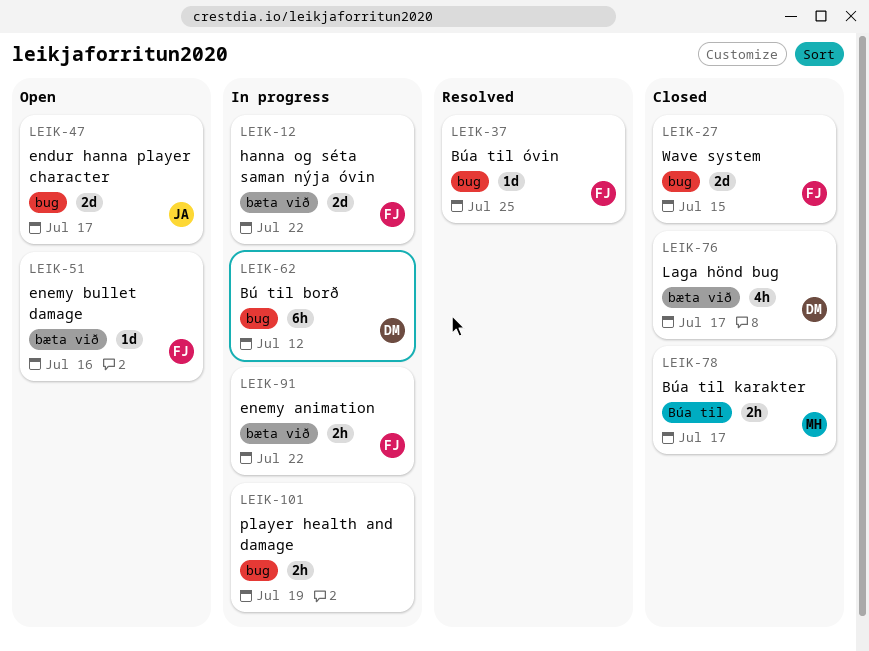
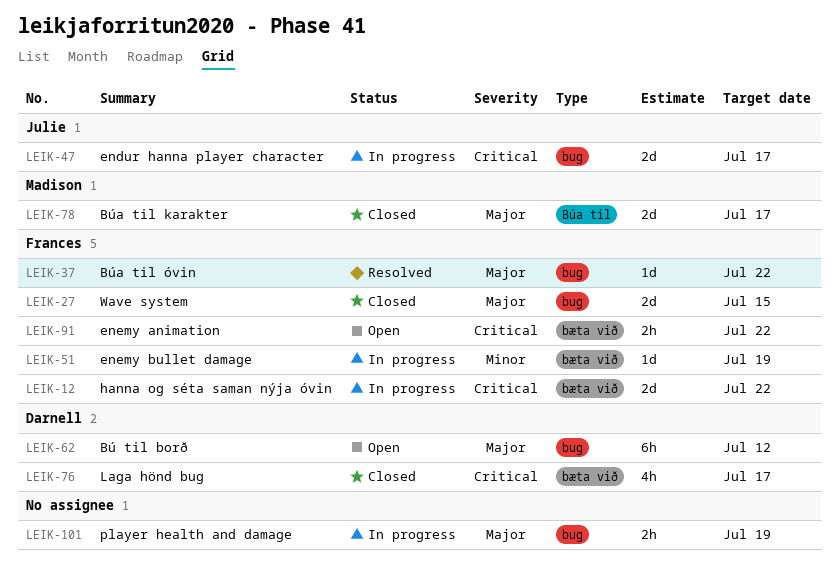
LEIK-37, due: Jul 25 -> Jul 22
LEIK-47, status: Open -> In progress
LEIK-51, status: Open -> In progress
LEIK-51, due: Jul 16 -> Jul 19
LEIK-62, status: In progress -> Open
LEIK-78, estimate: 2h -> 2d
LEIK-91, status: In progress -> Open

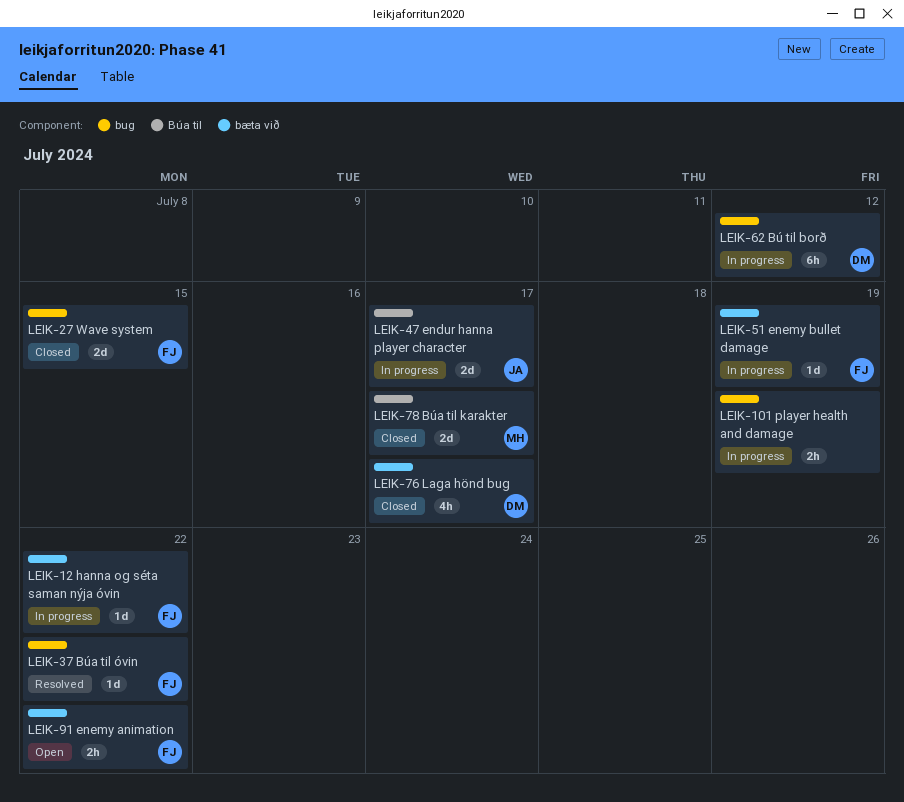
LEIK-12, estimate: 2d -> 1d
LEIK-47, label: bug -> Búa til
LEIK-62, status: Open -> In progress

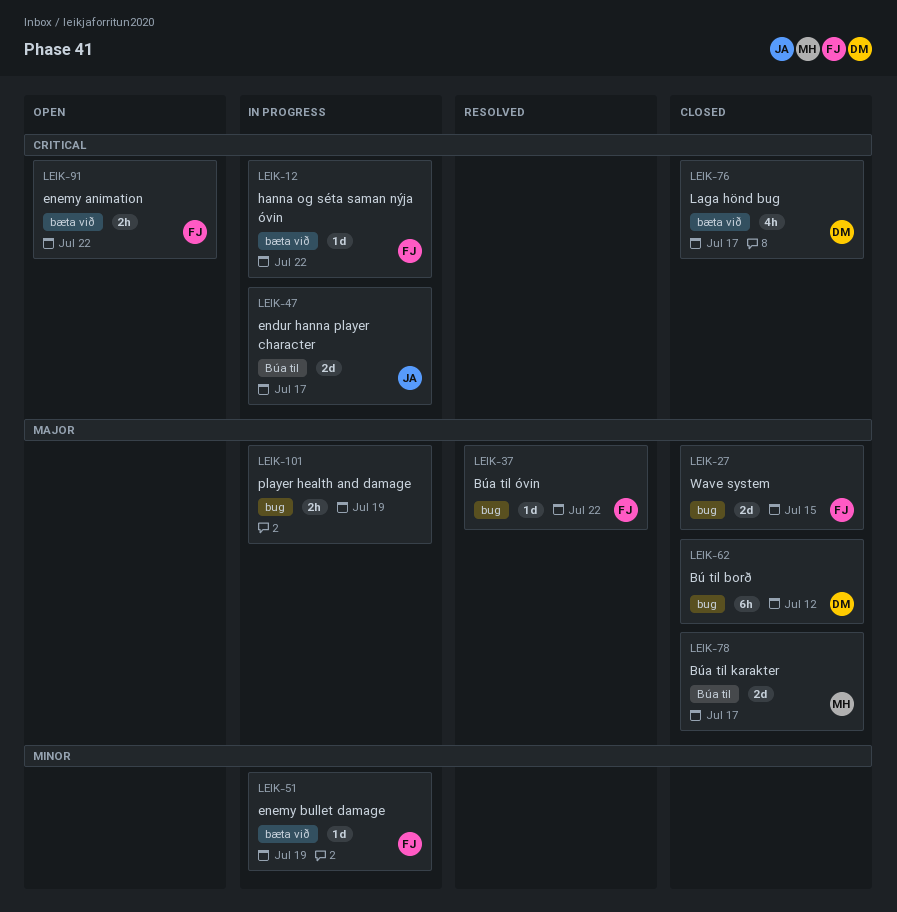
LEIK-62, status: In progress -> Closed

